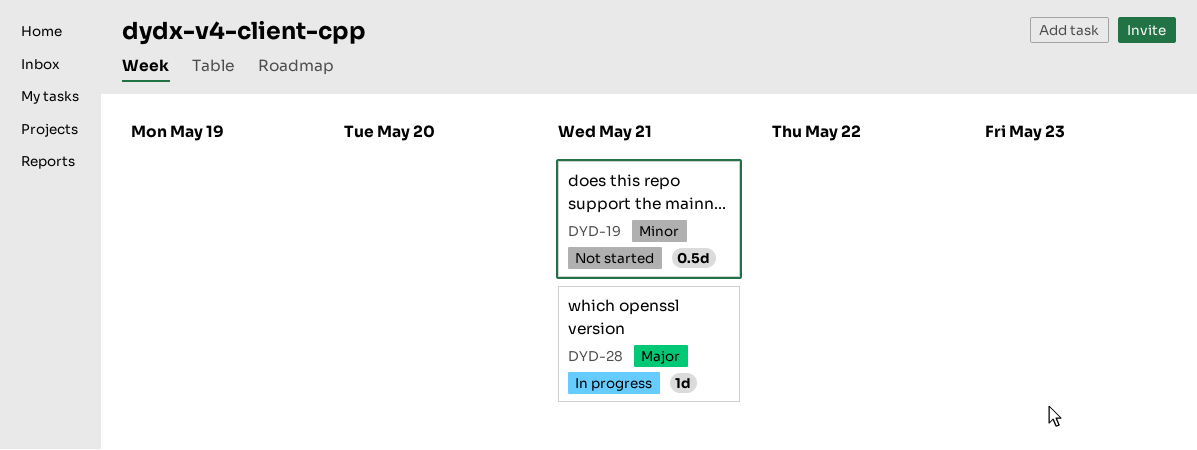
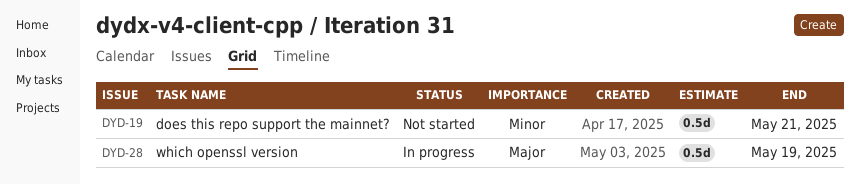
DYD-28, estimate: 1d -> 0.5d
DYD-28, due: May 21 -> May 19

